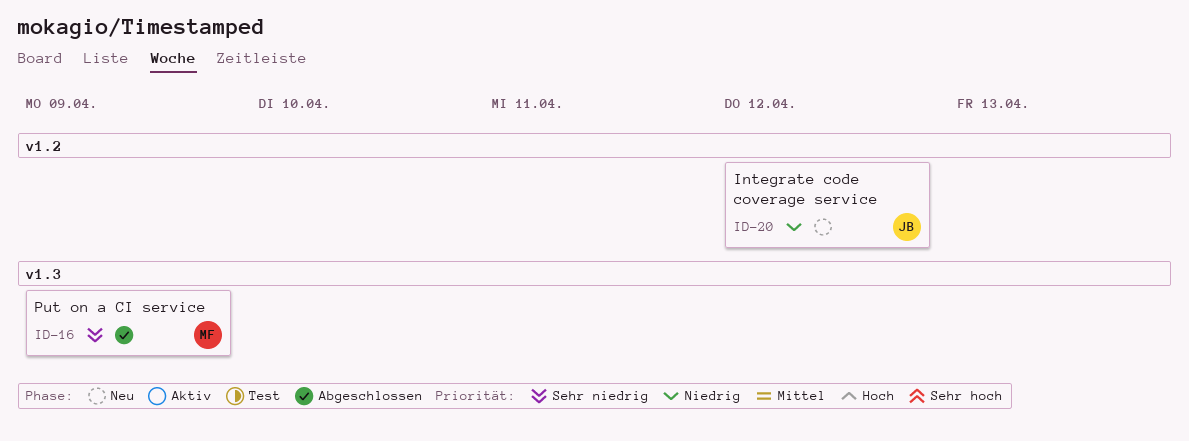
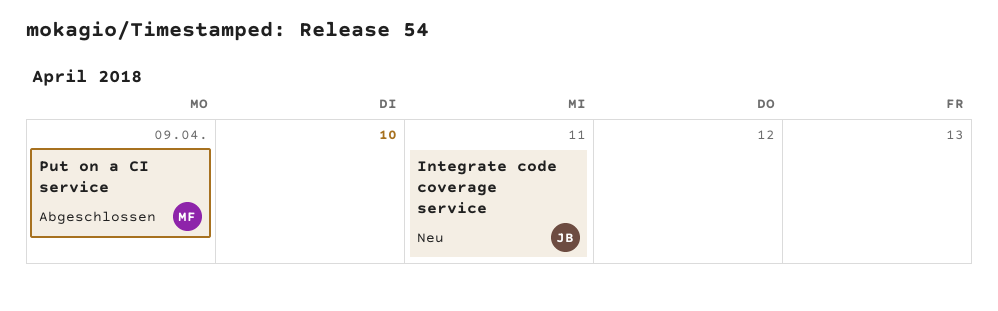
Integrate code coverage service, due: Apr 12 -> Apr 11

